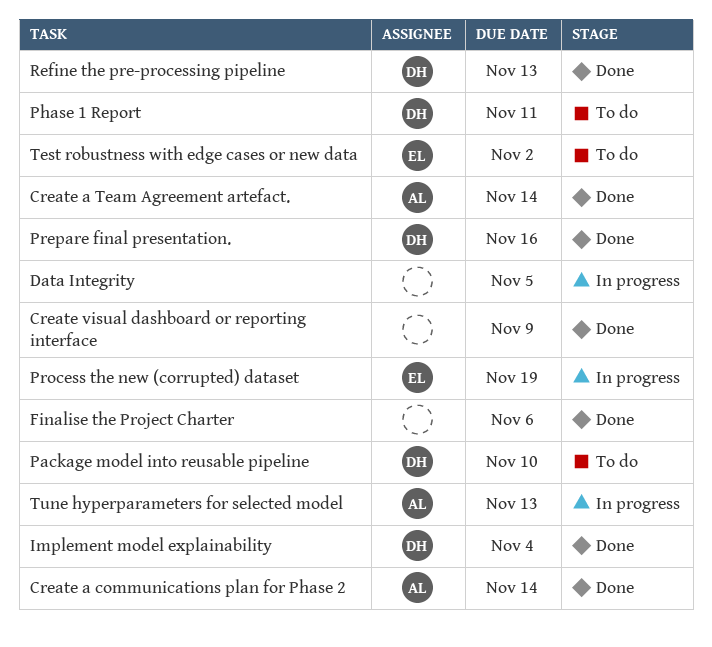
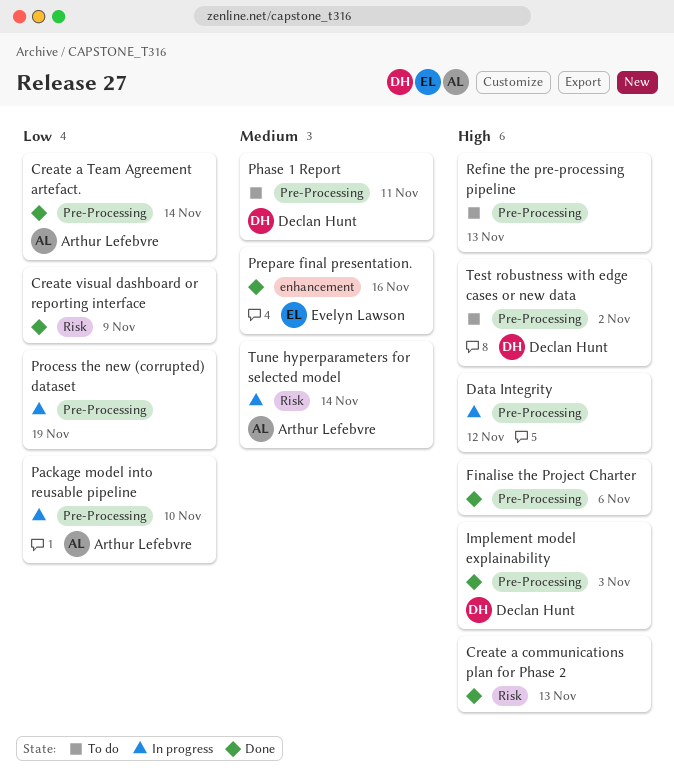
Create a communications plan for Phase 2, owner: Arthur Lefebvre -> none
Create a communications plan for Phase 2, due: Nov 14 -> Nov 13
Data Integrity, due: Nov 5 -> Nov 12
Implement model explainability, due: Nov 4 -> Nov 3
Package model into reusable pipeline, status: To do -> In progress
Package model into reusable pipeline, owner: Declan Hunt -> Arthur Lefebvre
Prepare final presentation., owner: Declan Hunt -> Evelyn Lawson
Process the new (corrupted) dataset, owner: Evelyn Lawson -> none
Refine the pre-processing pipeline, status: Done -> To do
Refine the pre-processing pipeline, owner: Declan Hunt -> none
Test robustness with edge cases or new data, owner: Evelyn Lawson -> Declan Hunt
Tune hyperparameters for selected model, due: Nov 13 -> Nov 14

